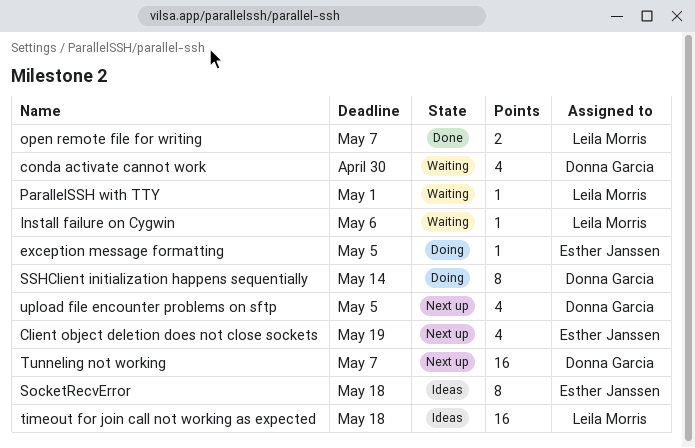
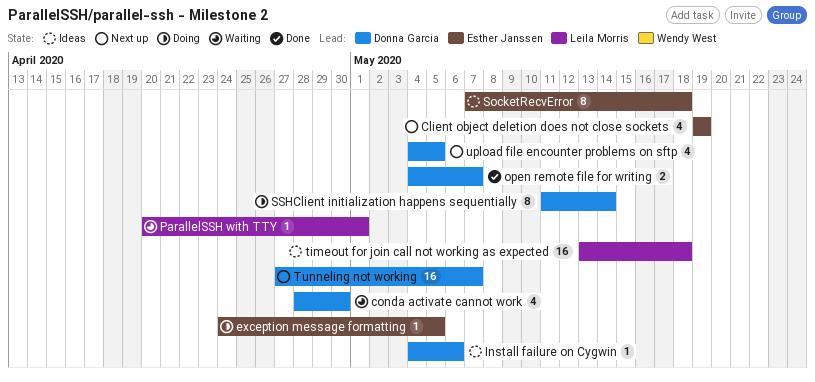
Install failure on Cygwin, status: Waiting -> Ideas
Install failure on Cygwin, owner: Leila Morris -> Donna Garcia
open remote file for writing, owner: Leila Morris -> Donna Garcia

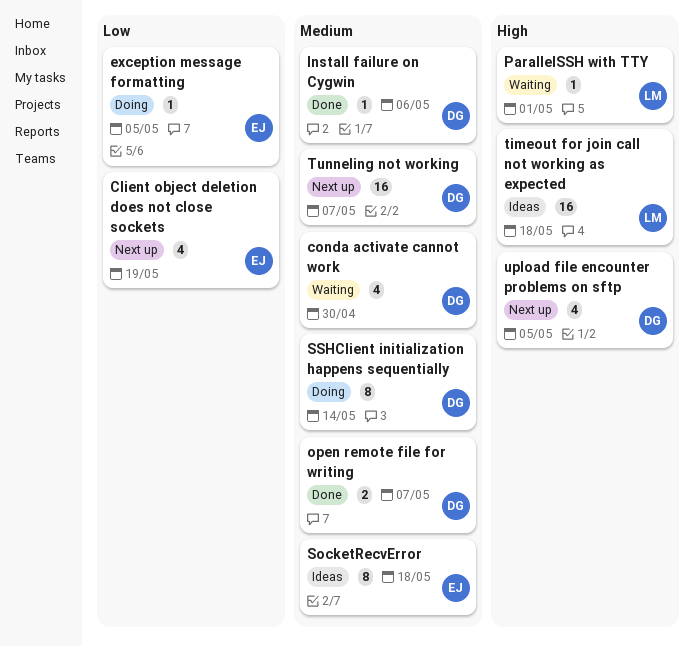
Install failure on Cygwin, status: Ideas -> Done

